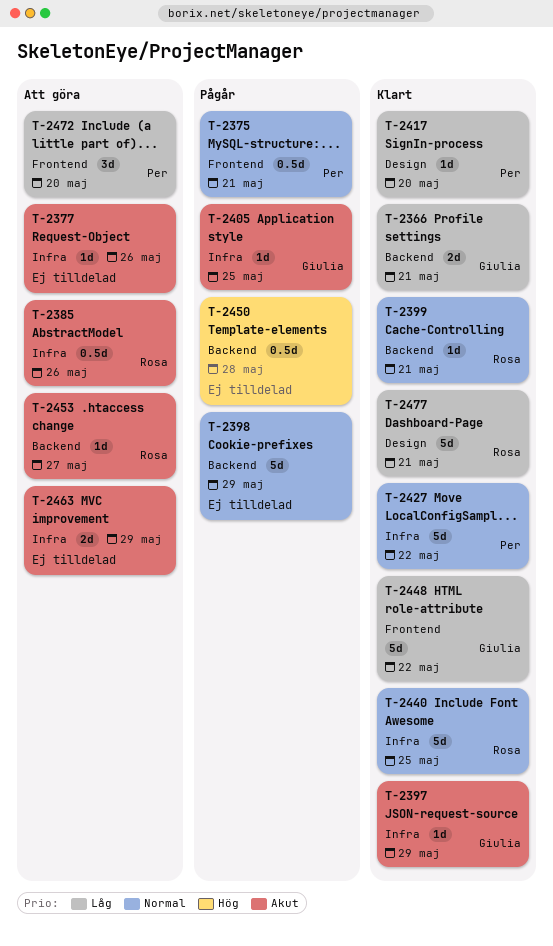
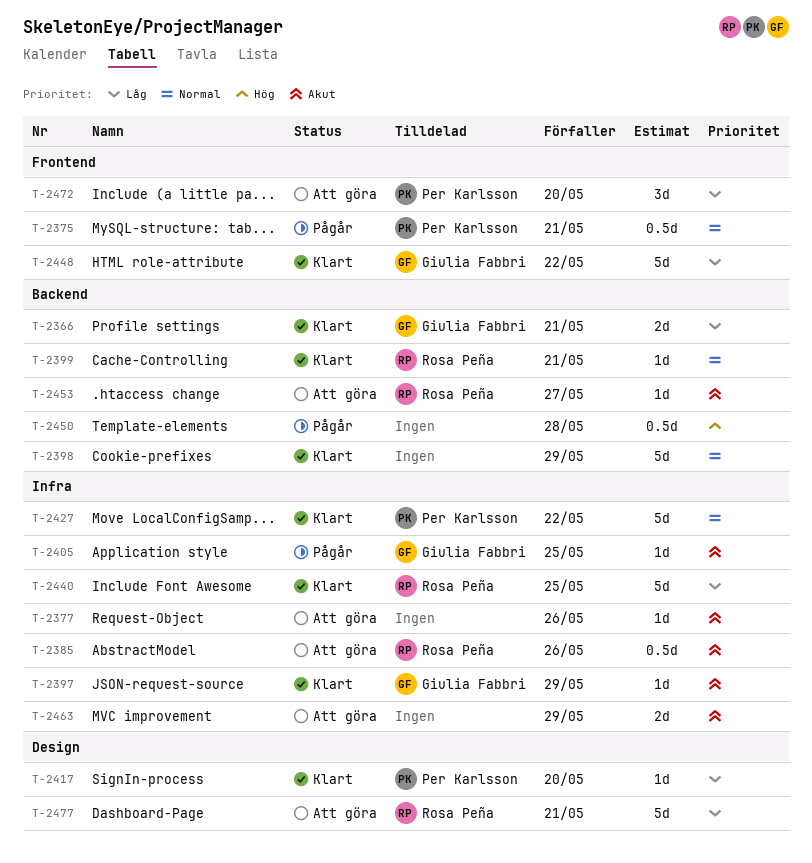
T-2398, status: Pågår -> Klart
T-2440, priority: Normal -> Låg
T-2477, status: Klart -> Att göra

